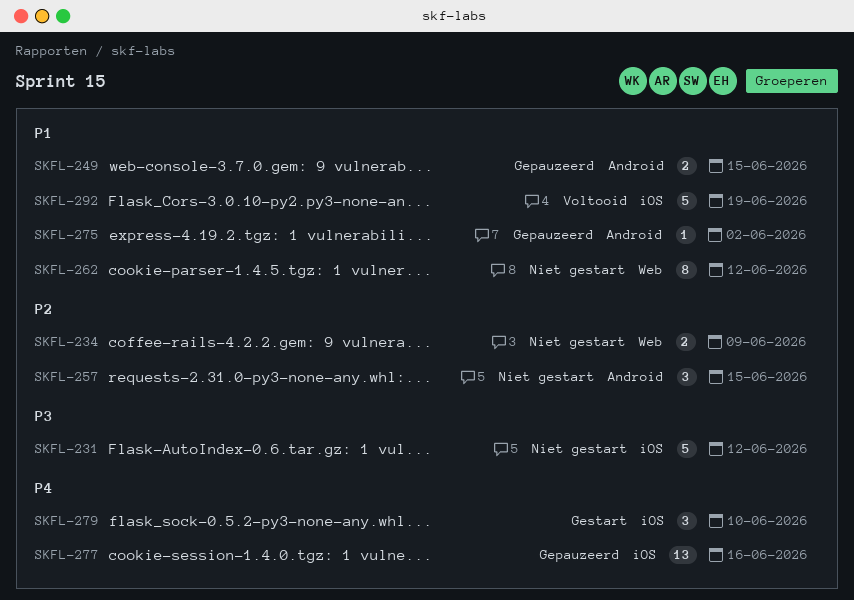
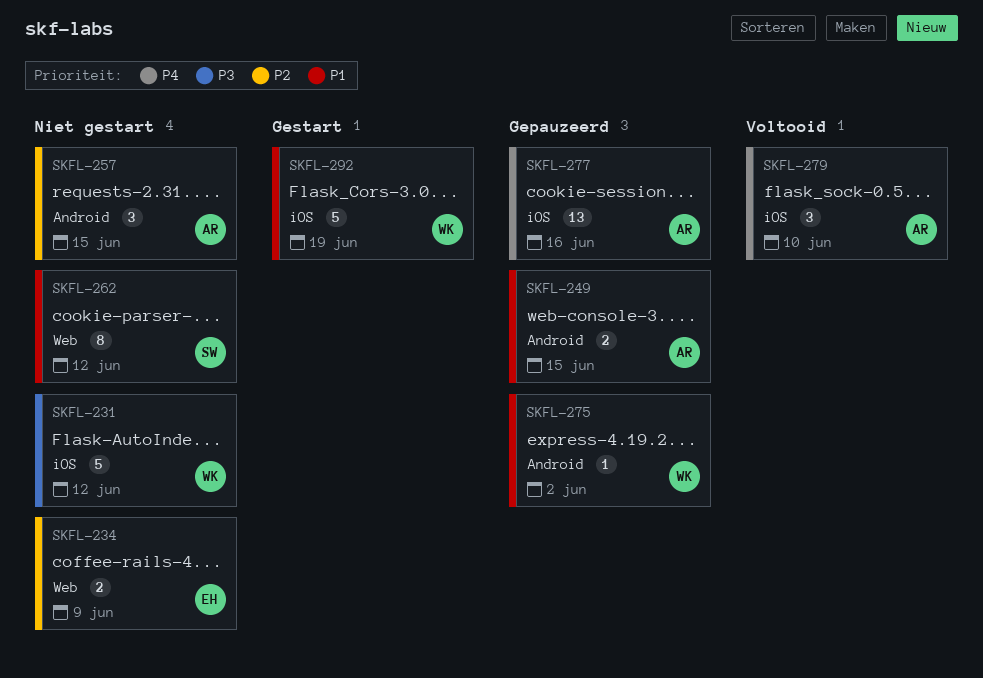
SKFL-279, status: Gestart -> Voltooid
SKFL-292, status: Voltooid -> Gestart

